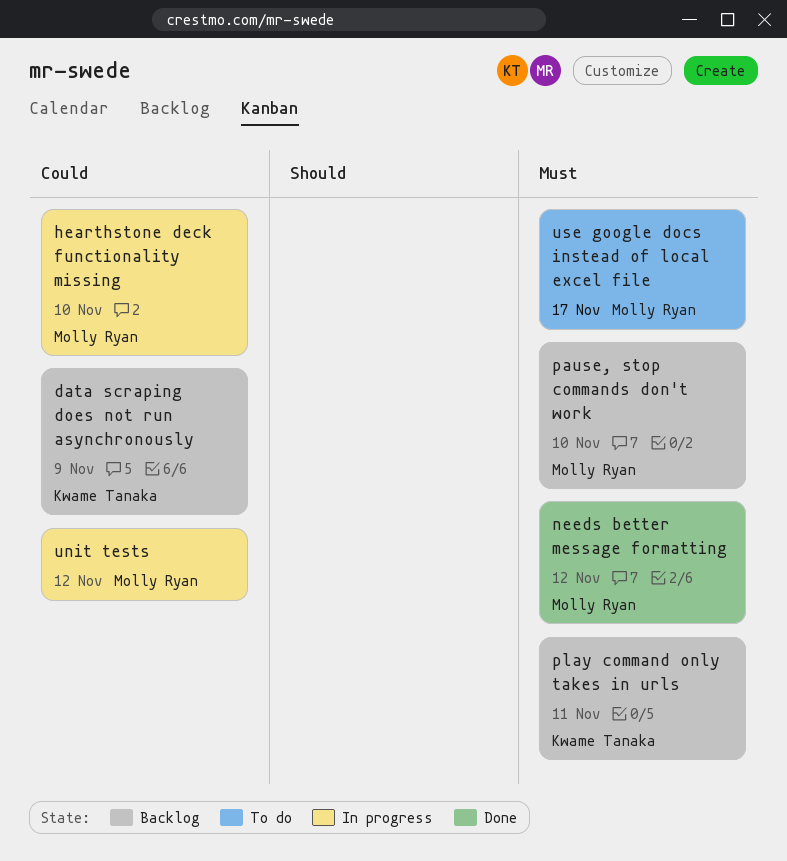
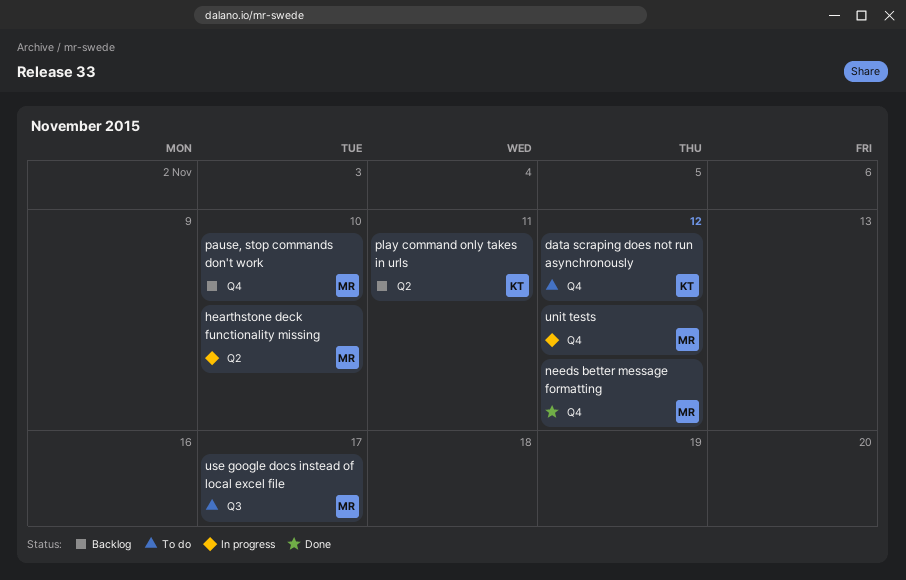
data scraping does not run asynchronously, status: Backlog -> To do
data scraping does not run asynchronously, due: Nov 9 -> Nov 12

